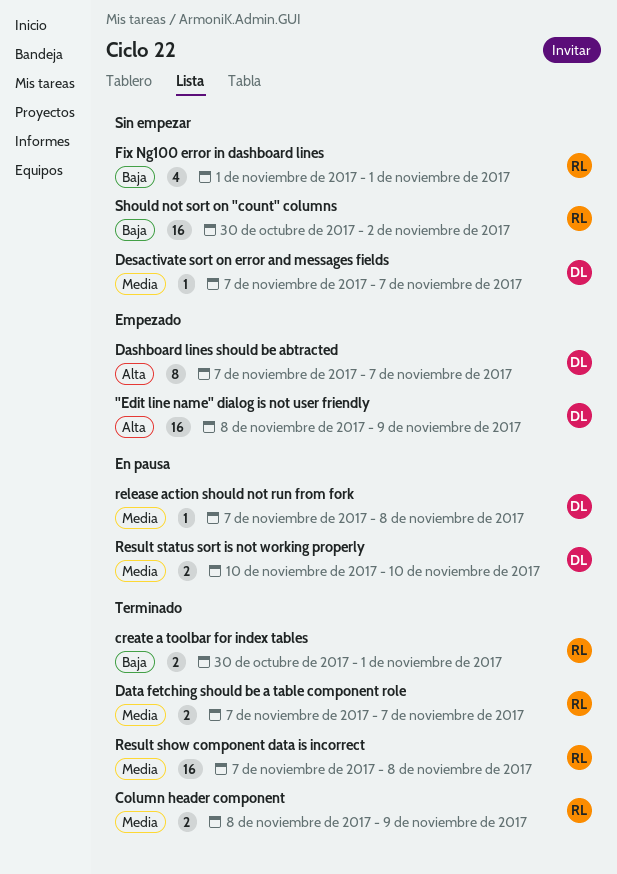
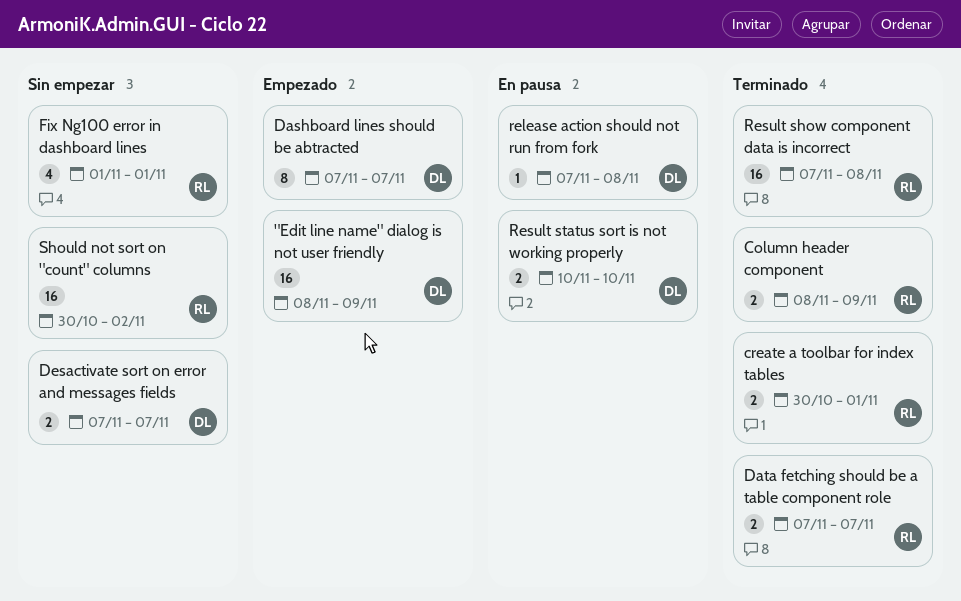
Desactivate sort on error and messages fields, estimate: 1 -> 2

